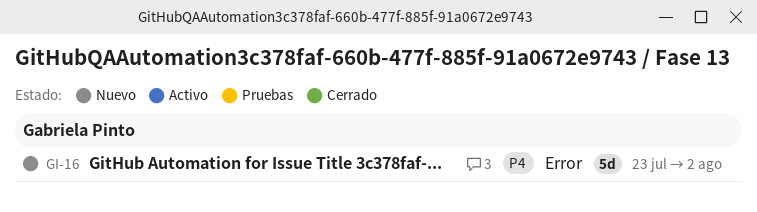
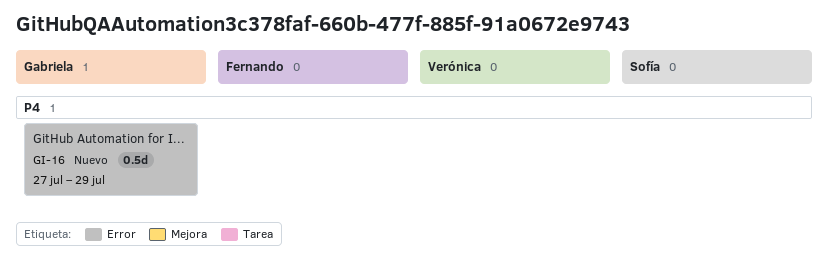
GI-16, estimate: 5d -> 0.5d
GI-16, start: Jul 23 -> Jul 27
GI-16, due: Aug 2 -> Jul 29

